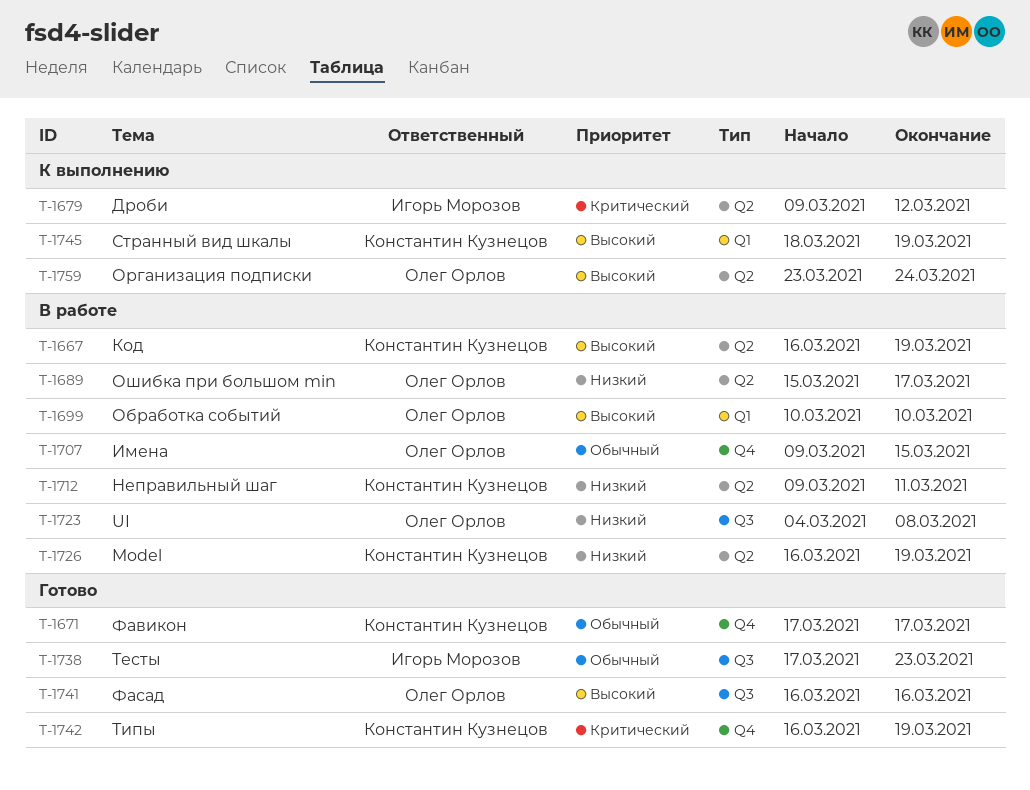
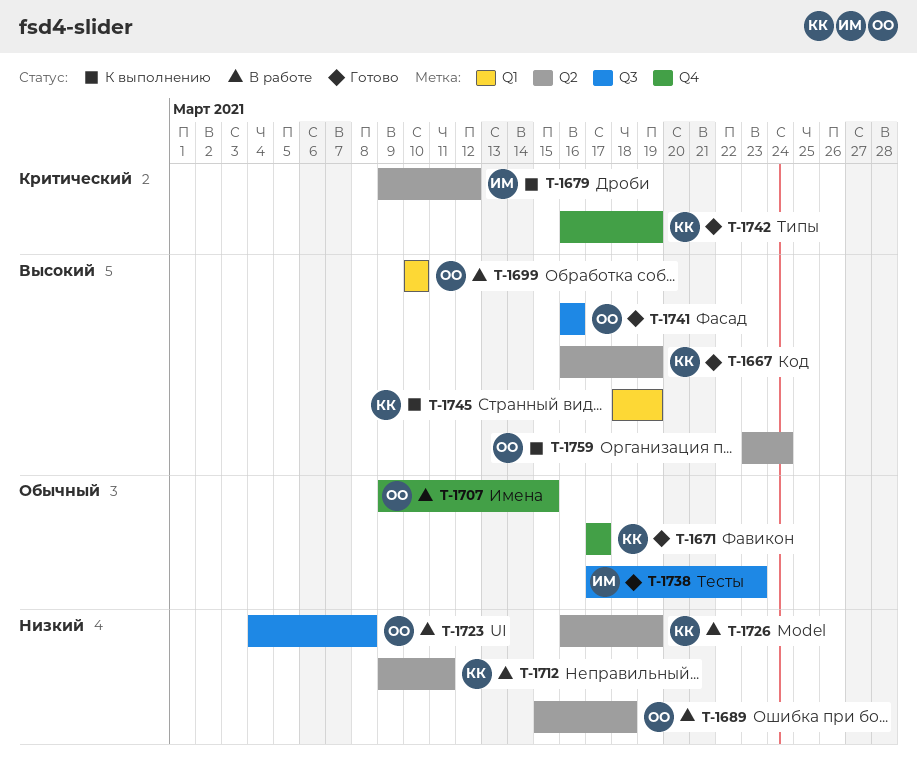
T-1667, status: В работе -> Готово
T-1689, due: Mar 17 -> Mar 18

